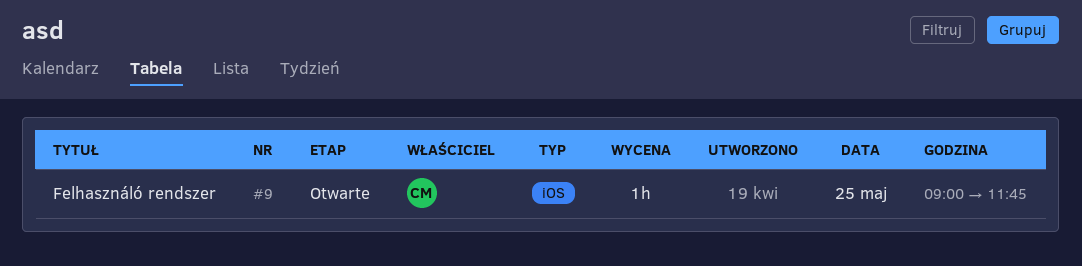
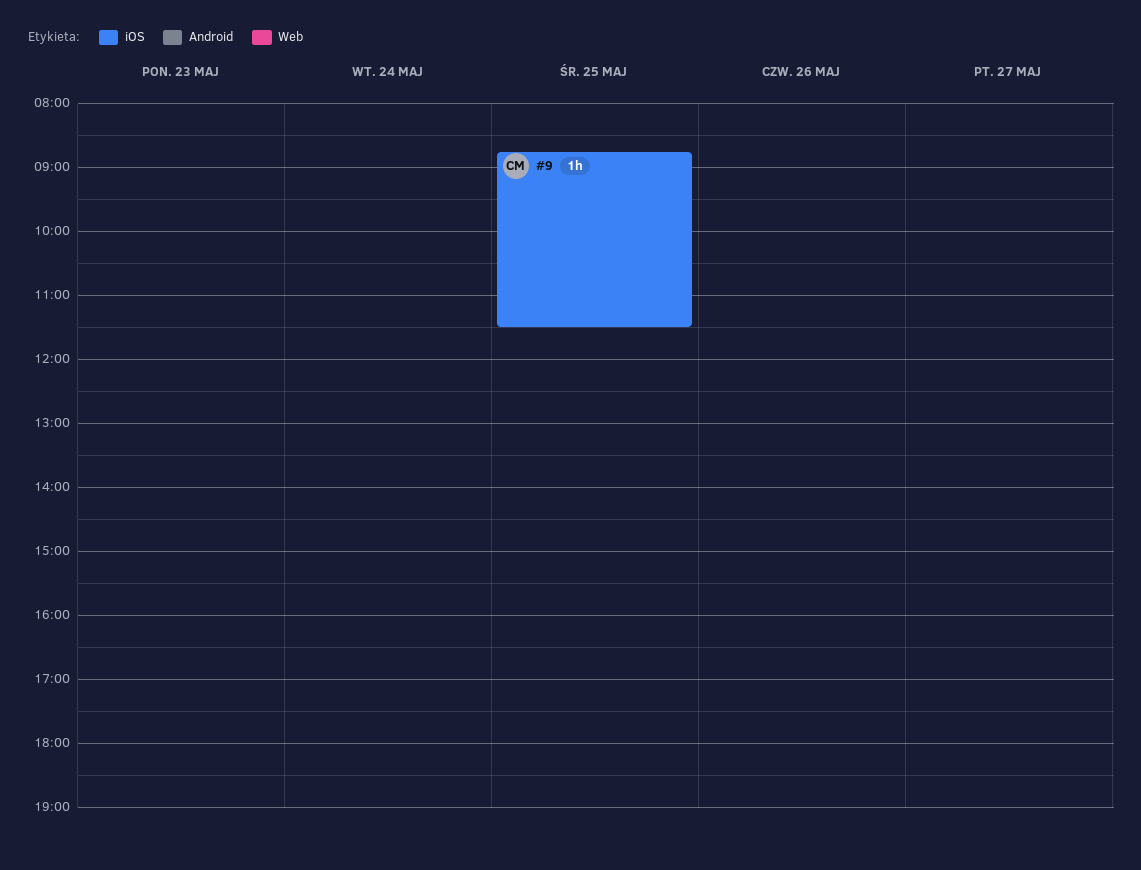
#9, begins: 09:00 -> 08:45
#9, ends: 11:45 -> 11:30

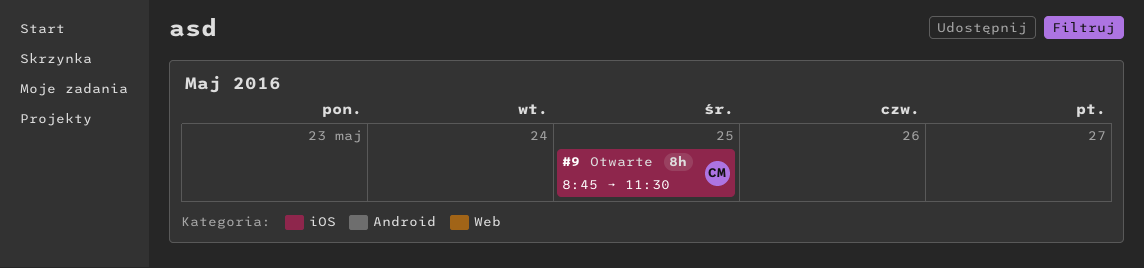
#9, estimate: 1h -> 8h

